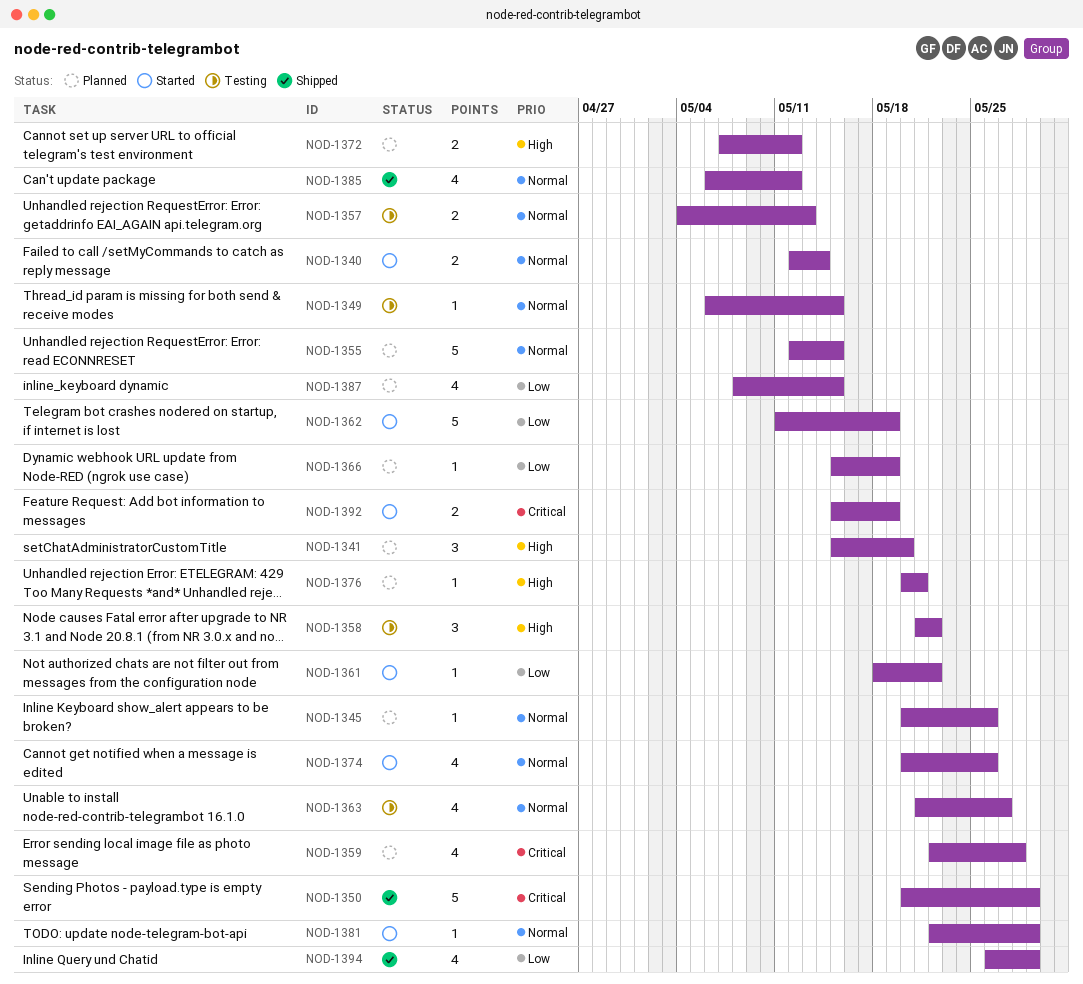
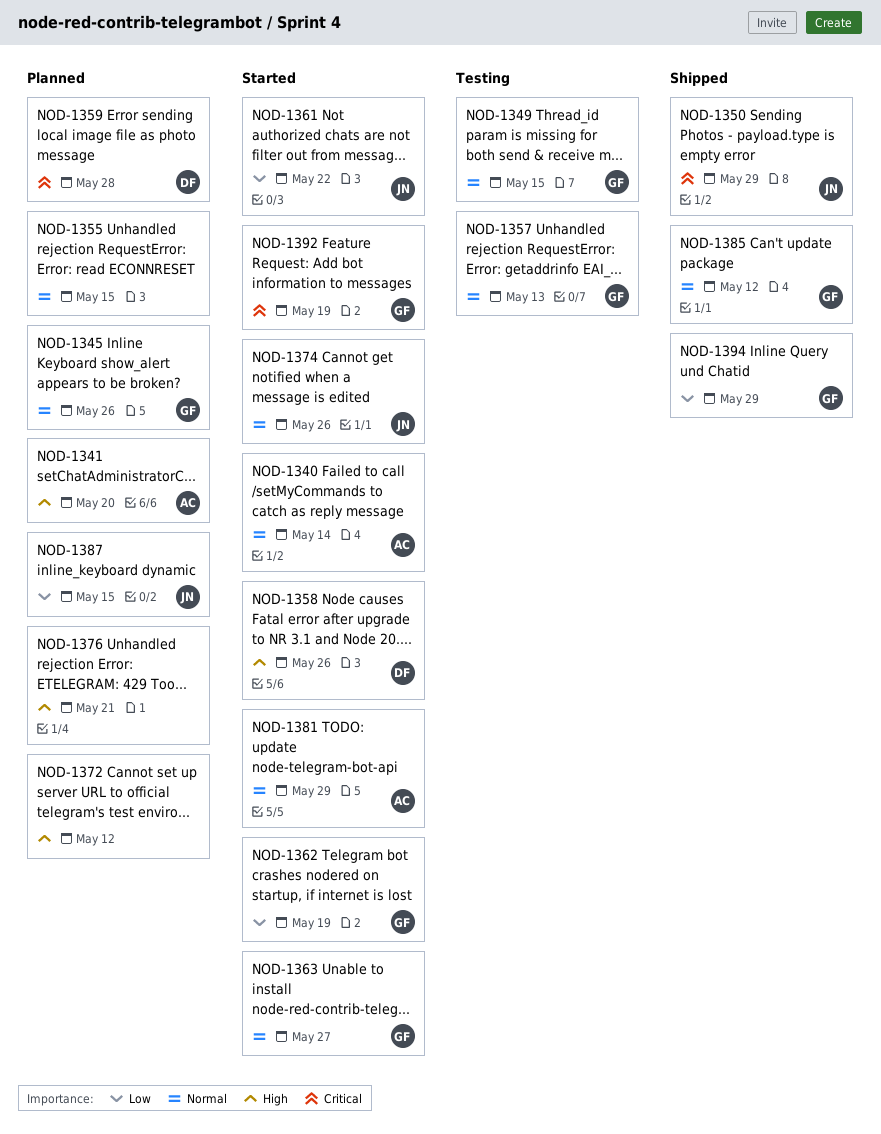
NOD-1358, status: Testing -> Started
NOD-1358, due: May 22 -> May 26
NOD-1363, status: Testing -> Started
NOD-1366: present -> none

